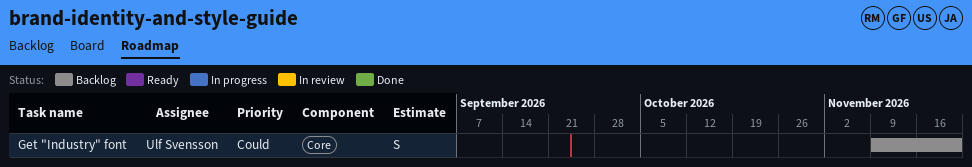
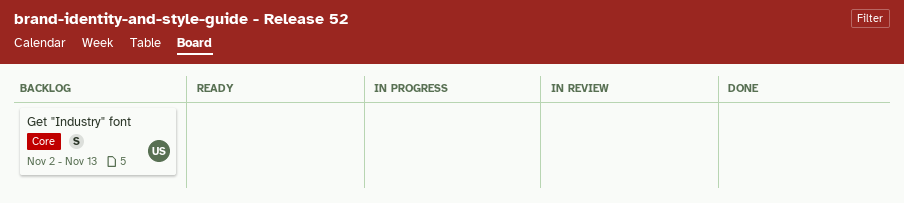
Get "Industry" font, start: Nov 9 -> Nov 2
Get "Industry" font, due: Nov 20 -> Nov 13

